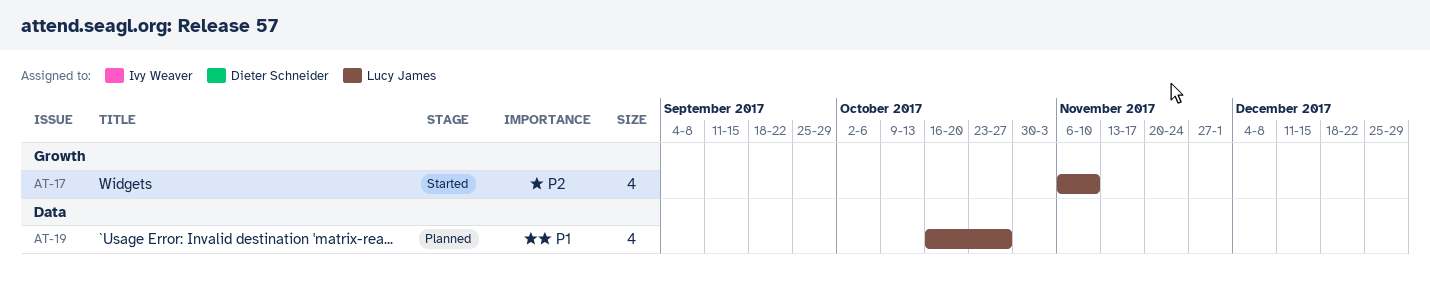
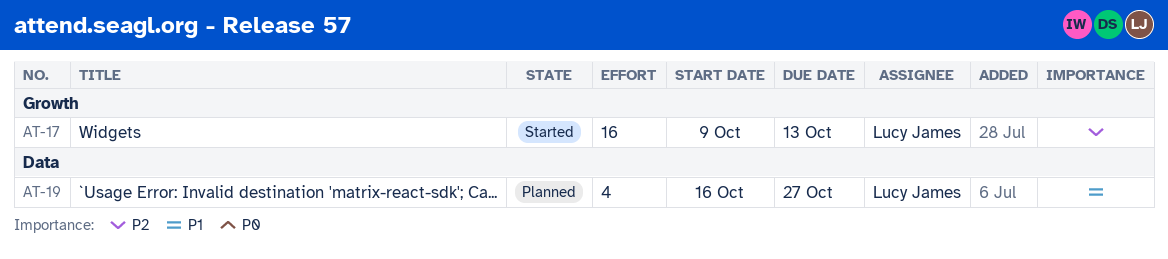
AT-17, estimate: 4 -> 16
AT-17, start: Nov 6 -> Oct 9
AT-17, due: Nov 10 -> Oct 13

